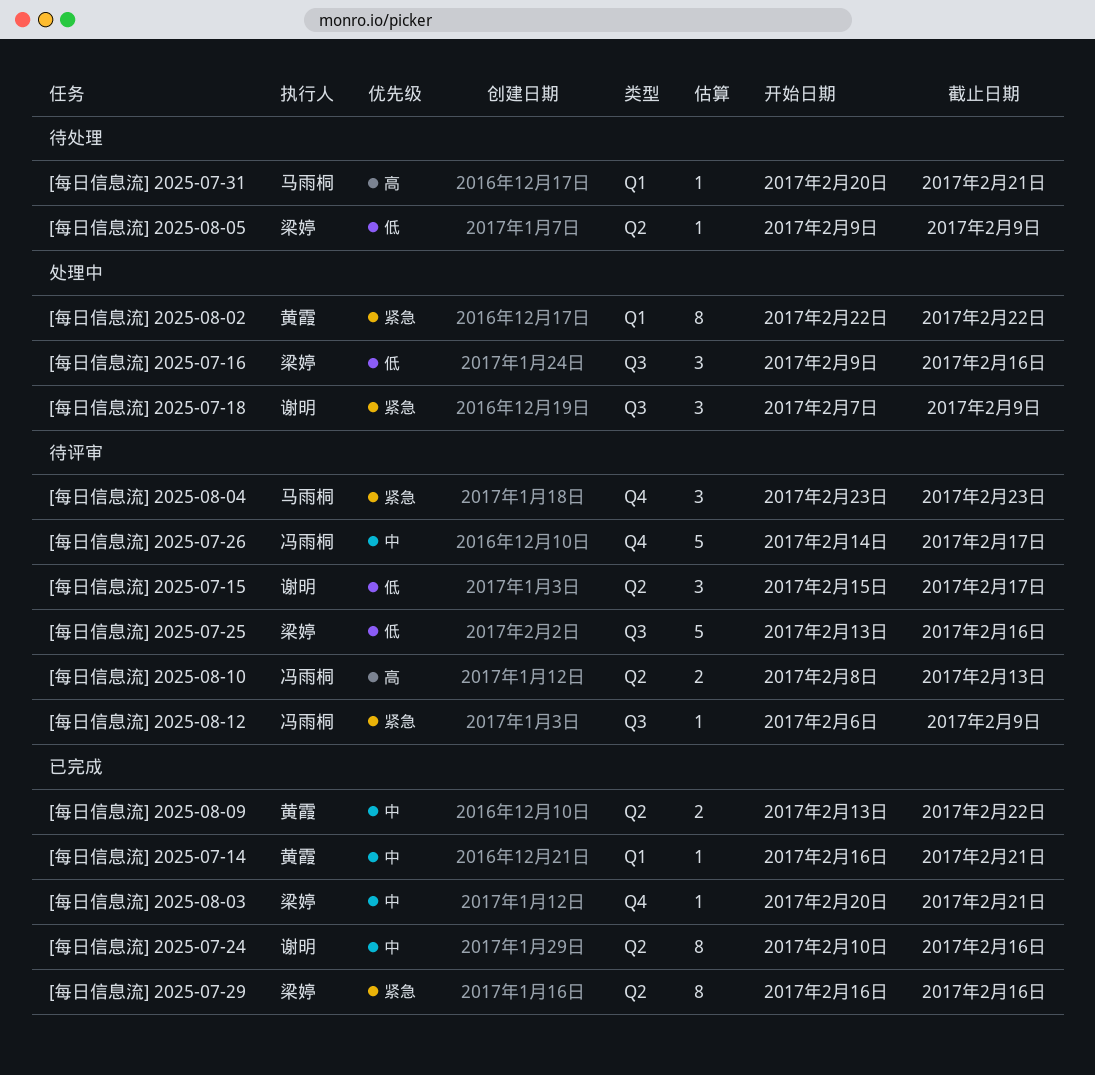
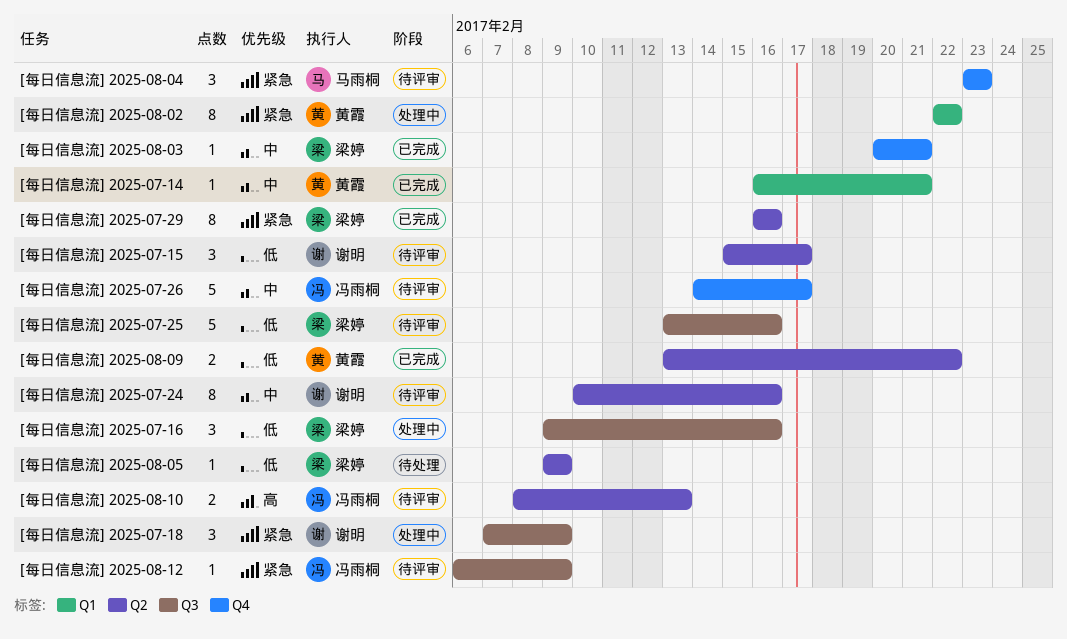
[每日信息流] 2025-07-24, status: 已完成 -> 待评审
[每日信息流] 2025-07-31: present -> none
[每日信息流] 2025-08-09, priority: 中 -> 低

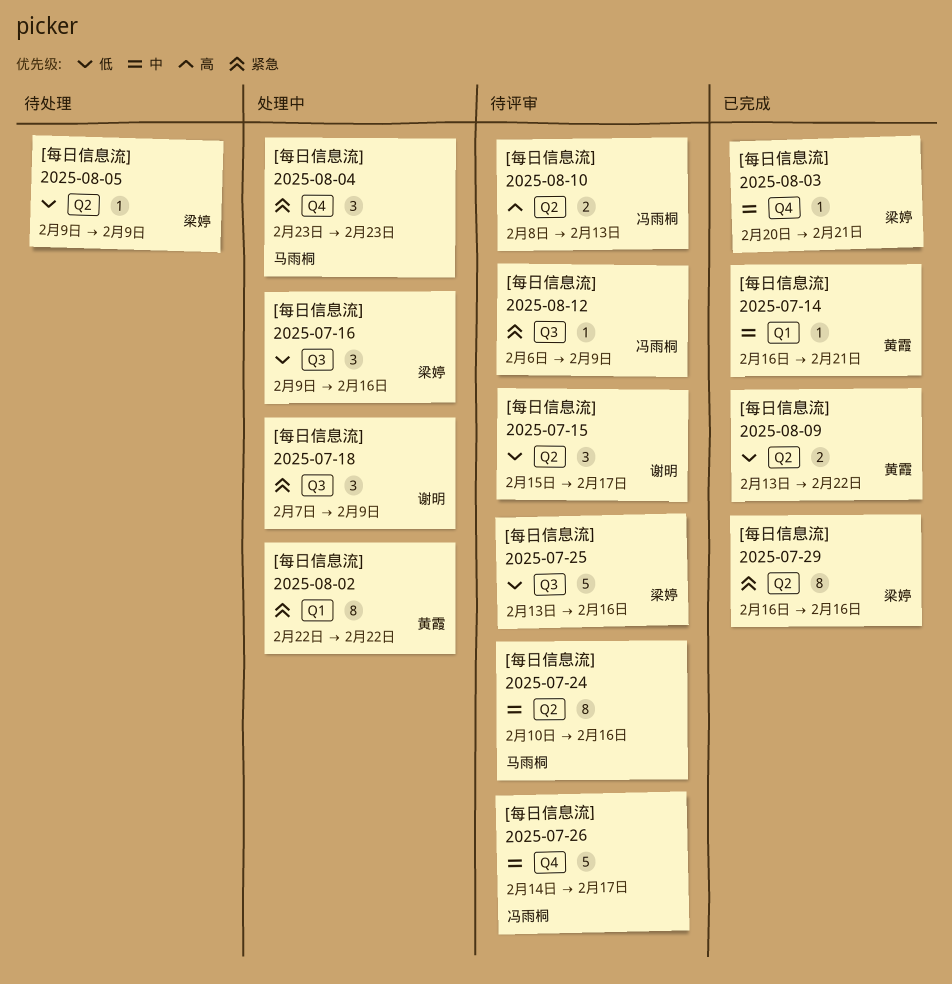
[每日信息流] 2025-07-24, owner: 谢明 -> 马雨桐
[每日信息流] 2025-08-04, status: 待评审 -> 处理中

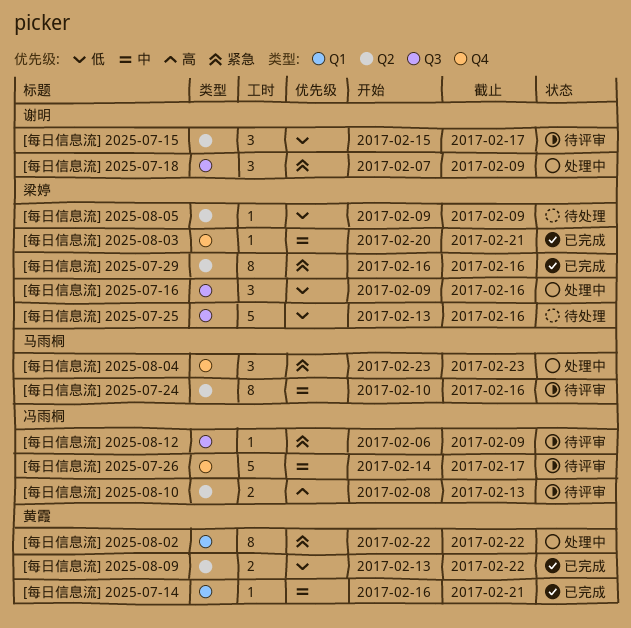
[每日信息流] 2025-07-25, status: 待评审 -> 待处理

